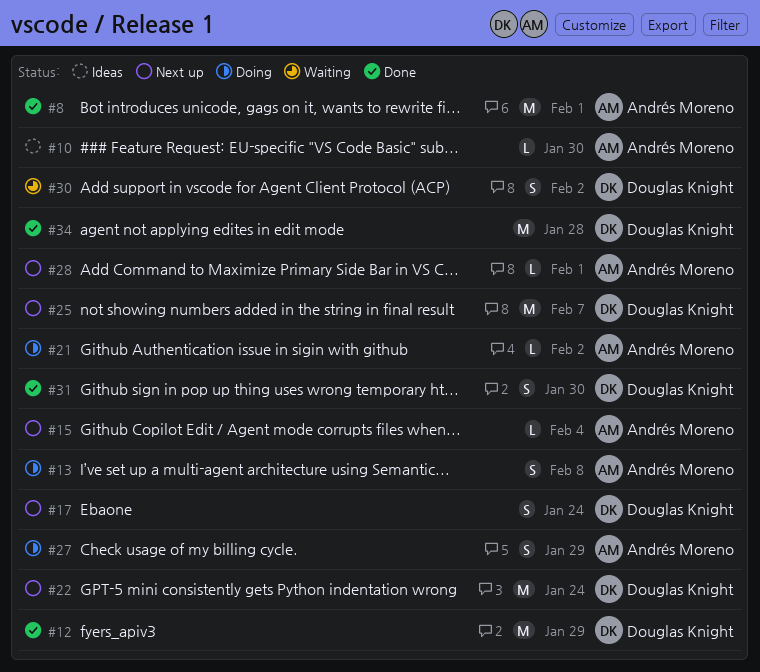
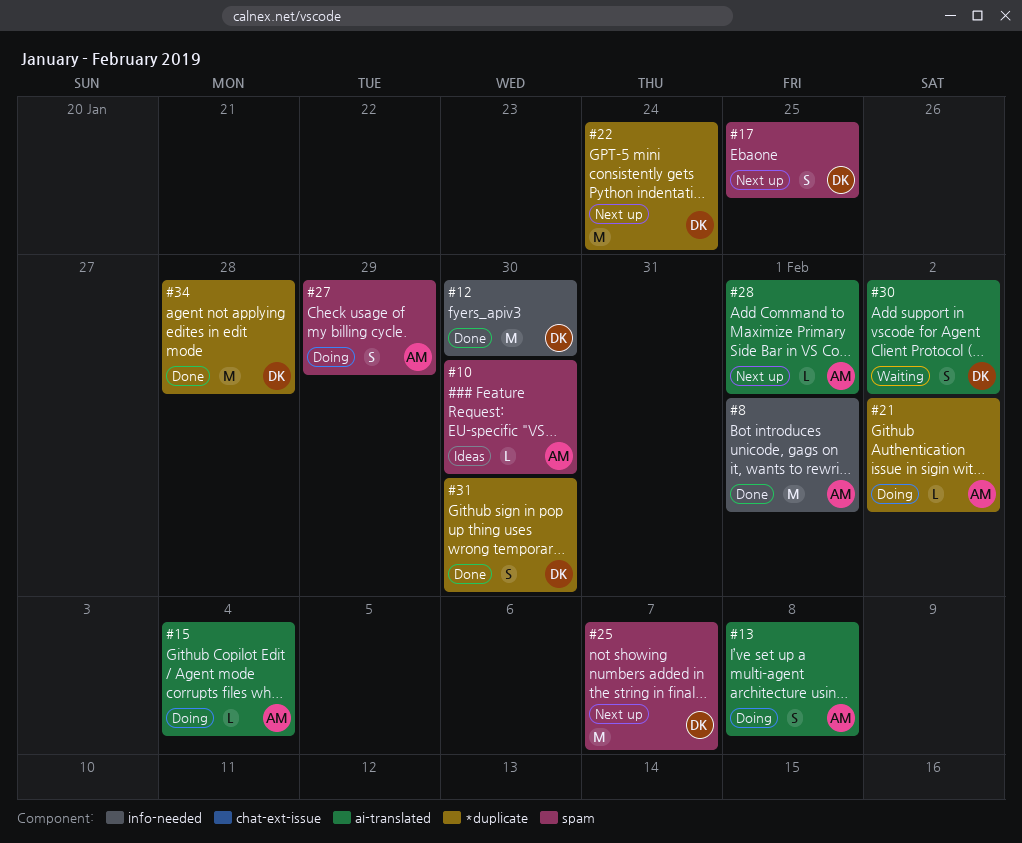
#12, due: Jan 29 -> Jan 30
#15, status: Next up -> Doing
#17, due: Jan 24 -> Jan 25

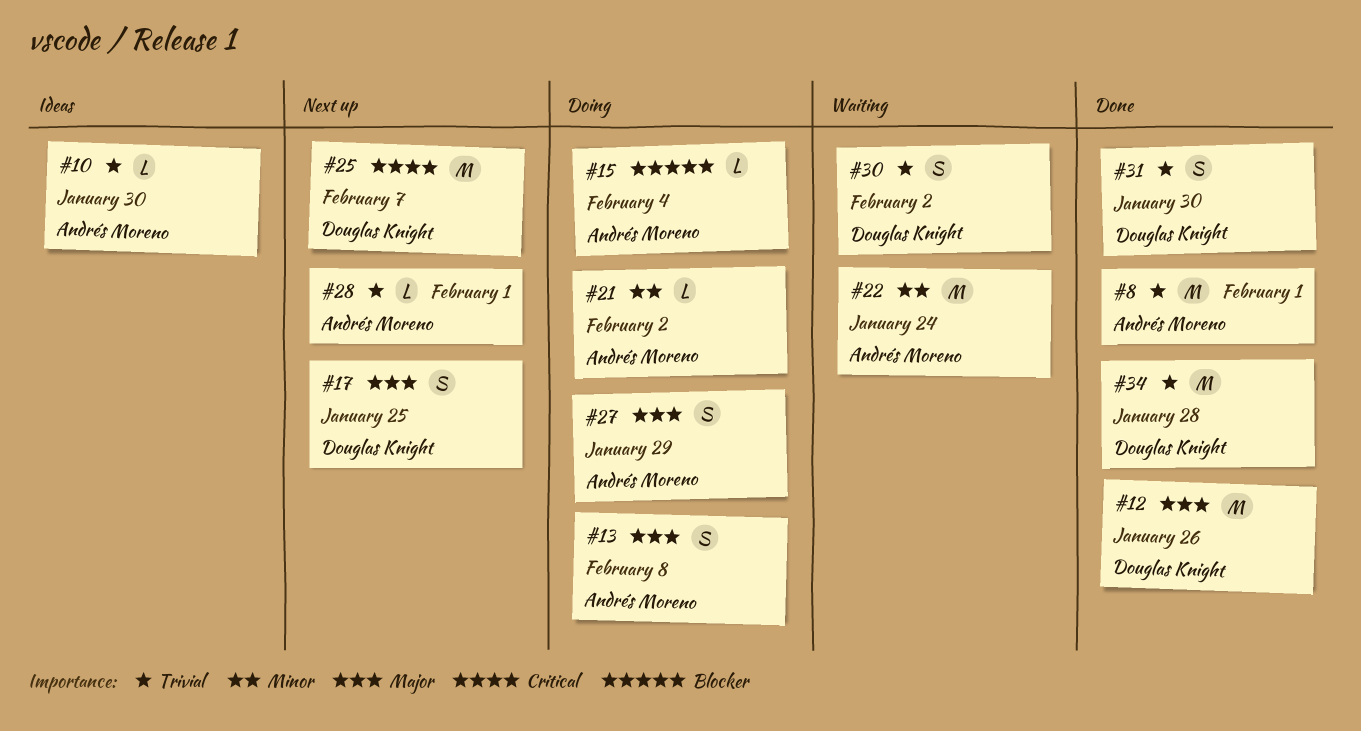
#12, due: Jan 30 -> Jan 26
#22, status: Next up -> Waiting
#22, owner: Douglas Knight -> Andrés Moreno

